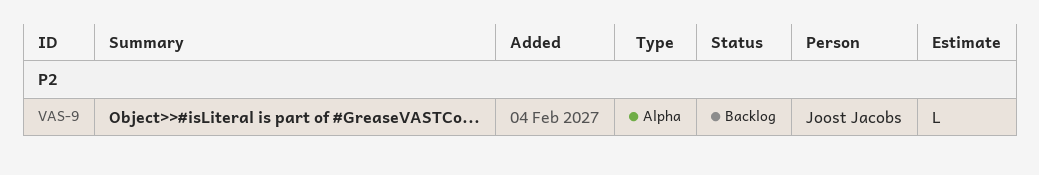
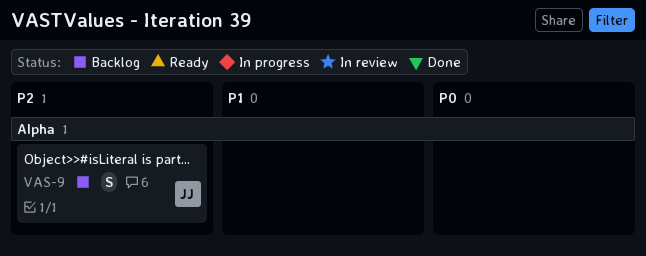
VAS-9, estimate: L -> S

